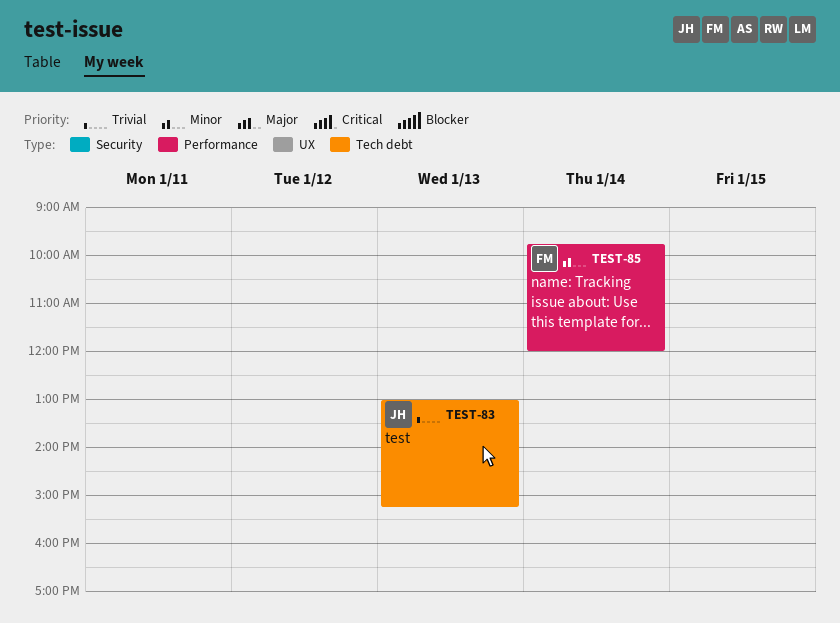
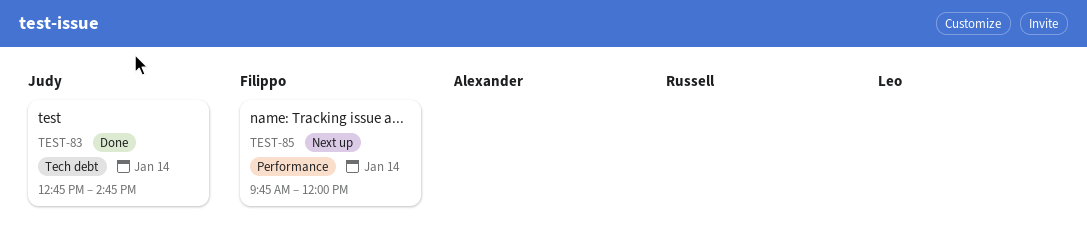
TEST-83, day: Jan 13 -> Jan 14
TEST-83, begins: 13:00 -> 12:45
TEST-83, ends: 15:15 -> 14:45

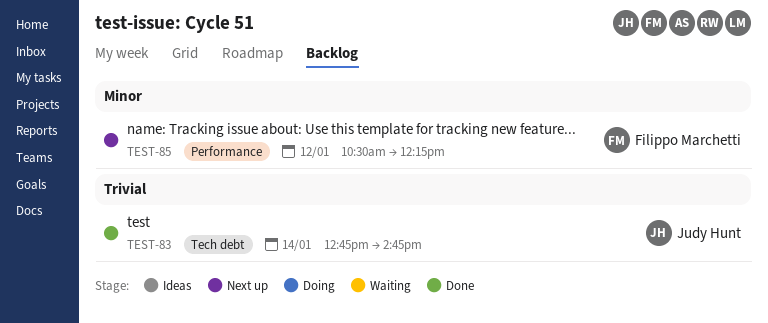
TEST-85, day: Jan 14 -> Jan 12
TEST-85, begins: 09:45 -> 10:30
TEST-85, ends: 12:00 -> 12:15

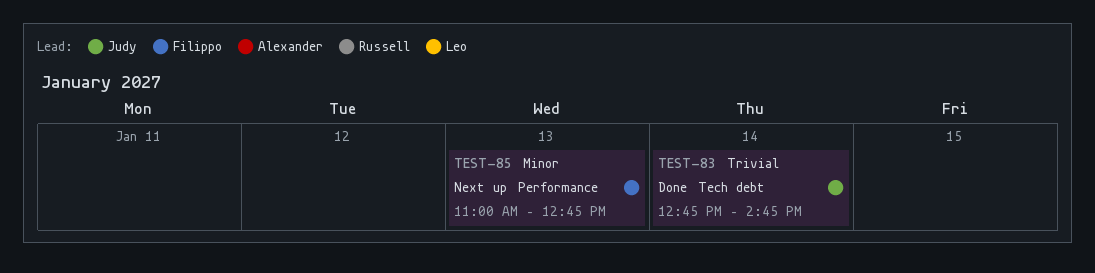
TEST-85, day: Jan 12 -> Jan 13
TEST-85, begins: 10:30 -> 11:00
TEST-85, ends: 12:15 -> 12:45

